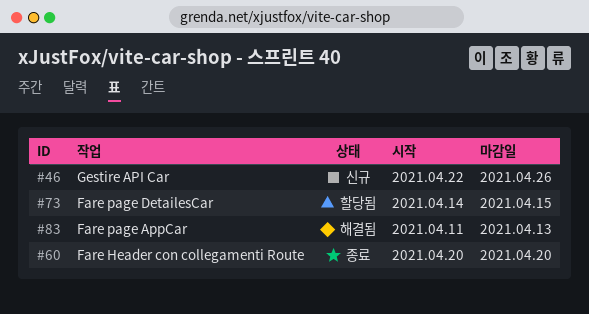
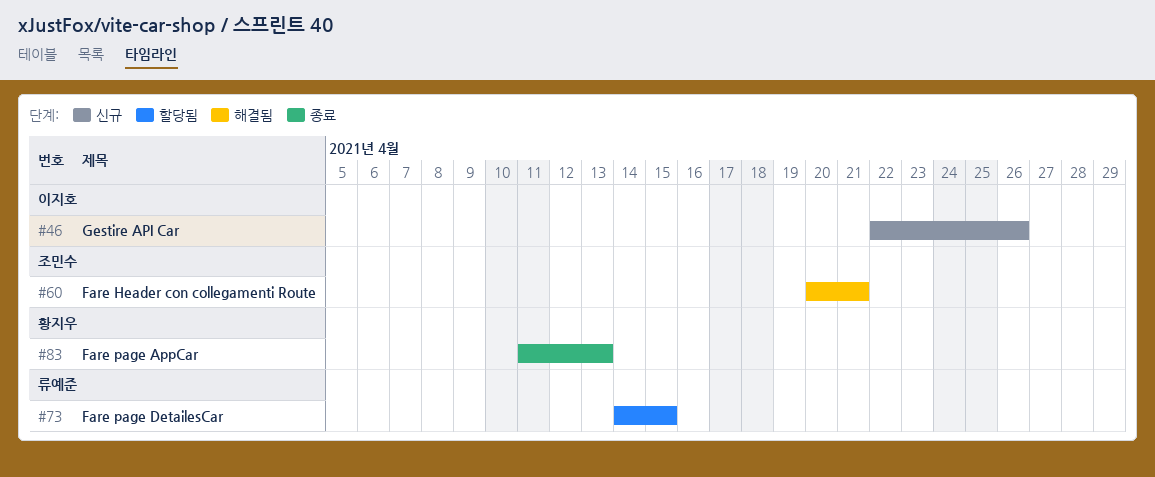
#60, status: 종료 -> 해결됨
#60, due: Apr 20 -> Apr 21
#83, status: 해결됨 -> 종료

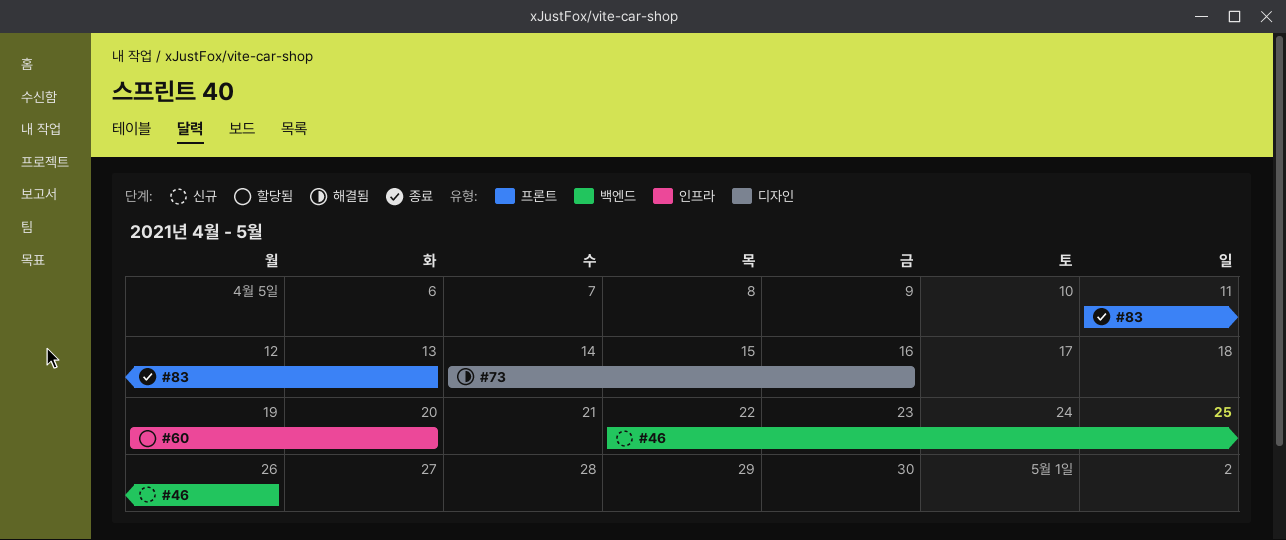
#60, status: 해결됨 -> 할당됨
#60, start: Apr 20 -> Apr 19
#60, due: Apr 21 -> Apr 20
#73, status: 할당됨 -> 해결됨
#73, due: Apr 15 -> Apr 16

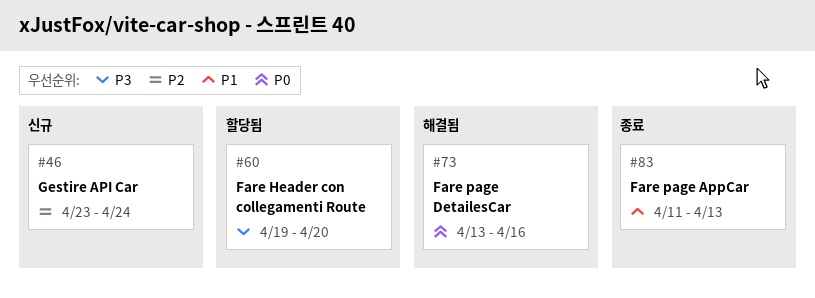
#46, start: Apr 22 -> Apr 23
#46, due: Apr 26 -> Apr 24
#73, start: Apr 14 -> Apr 13

